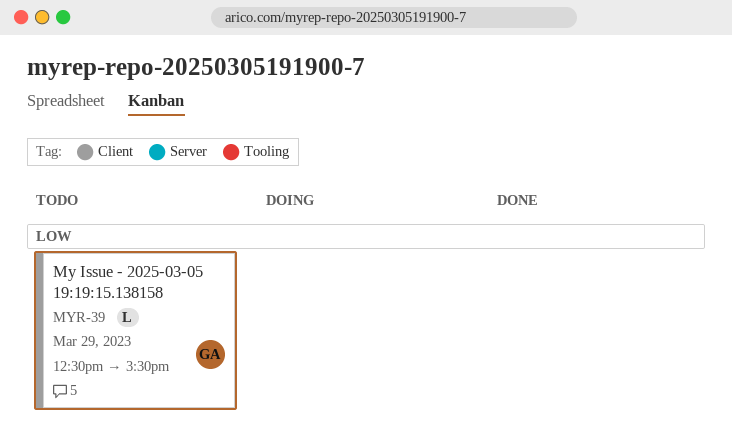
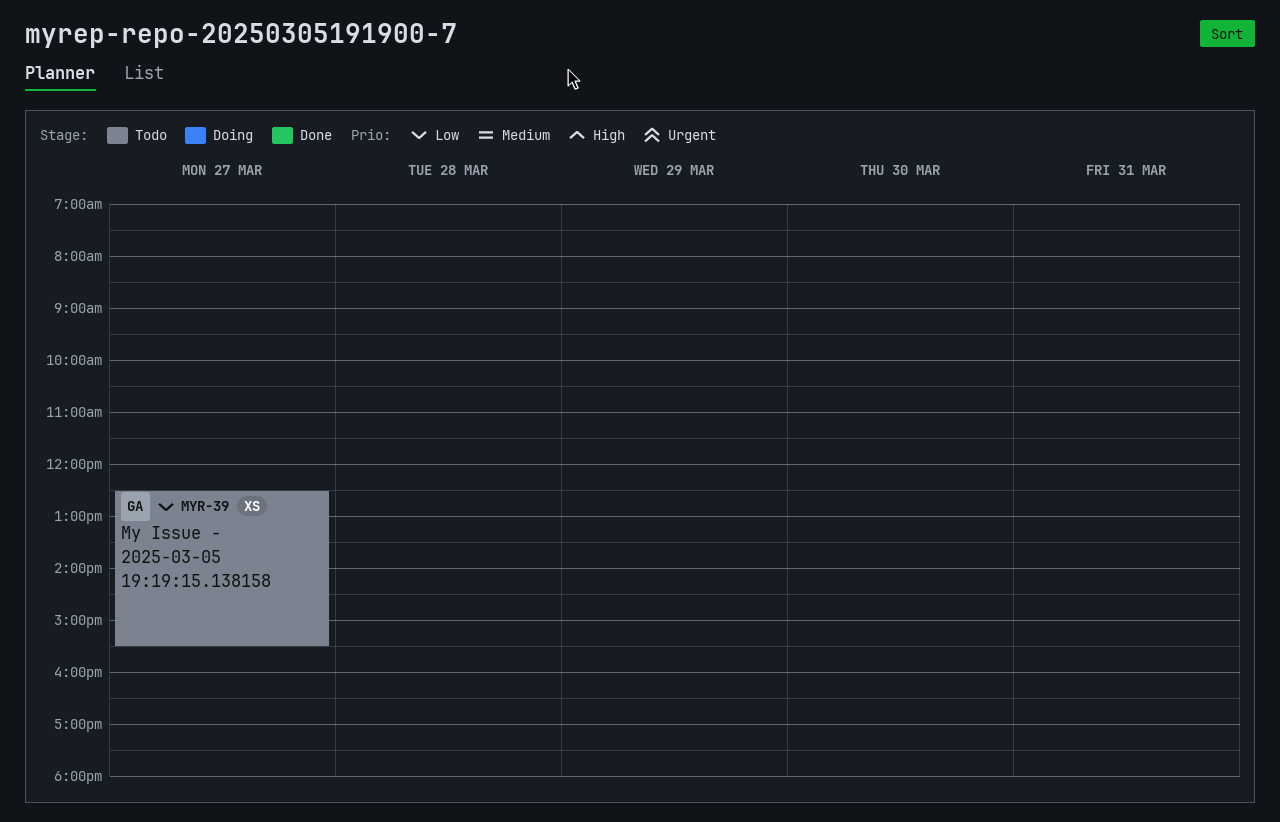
MYR-39, estimate: L -> XS
MYR-39, day: Mar 29 -> Mar 27

